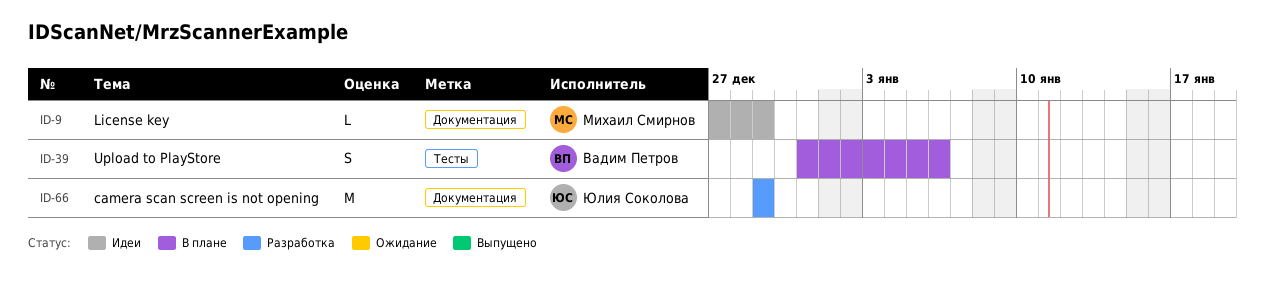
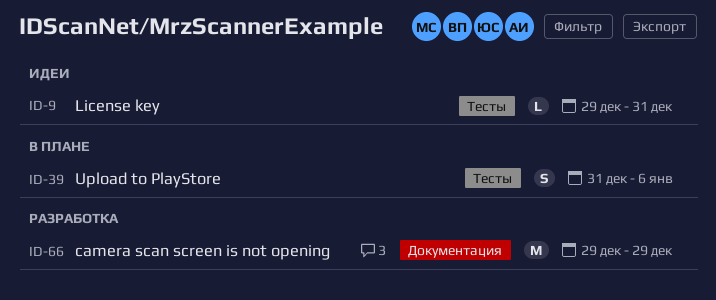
ID-9, label: Документация -> Тесты
ID-9, start: Dec 27 -> Dec 29
ID-9, due: Dec 29 -> Dec 31

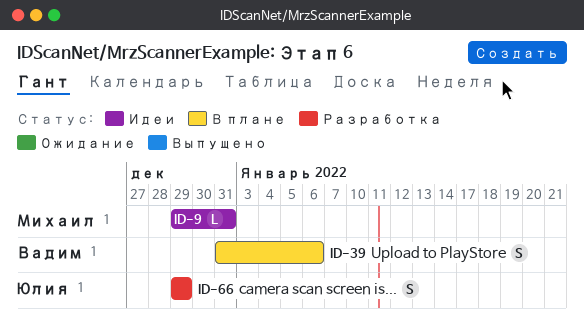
ID-66, estimate: M -> S

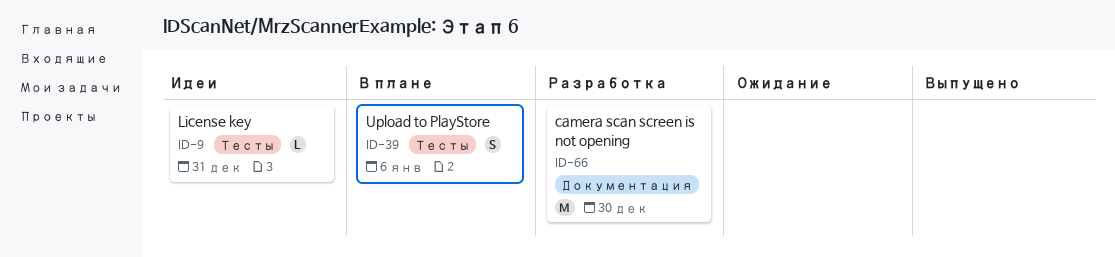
ID-66, estimate: S -> M
ID-66, due: Dec 29 -> Dec 30

